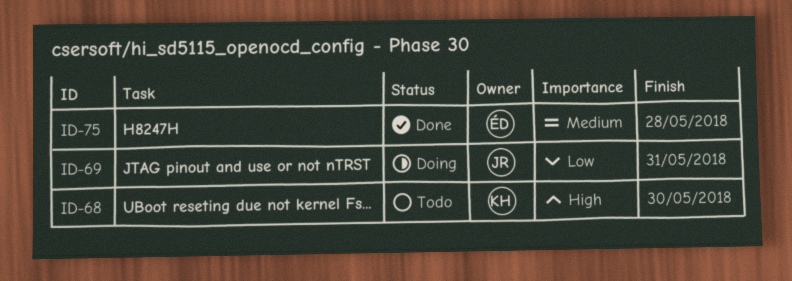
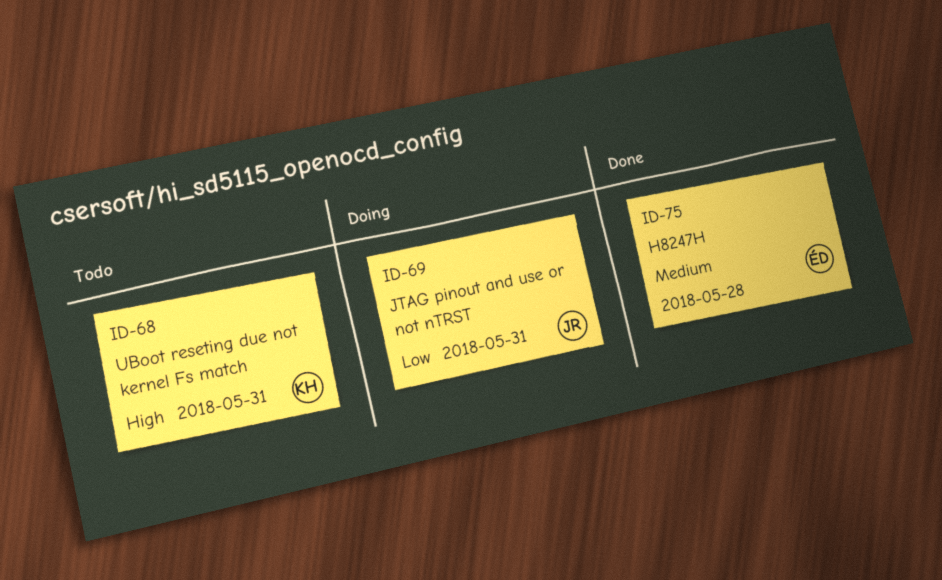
ID-68, due: May 30 -> May 31

